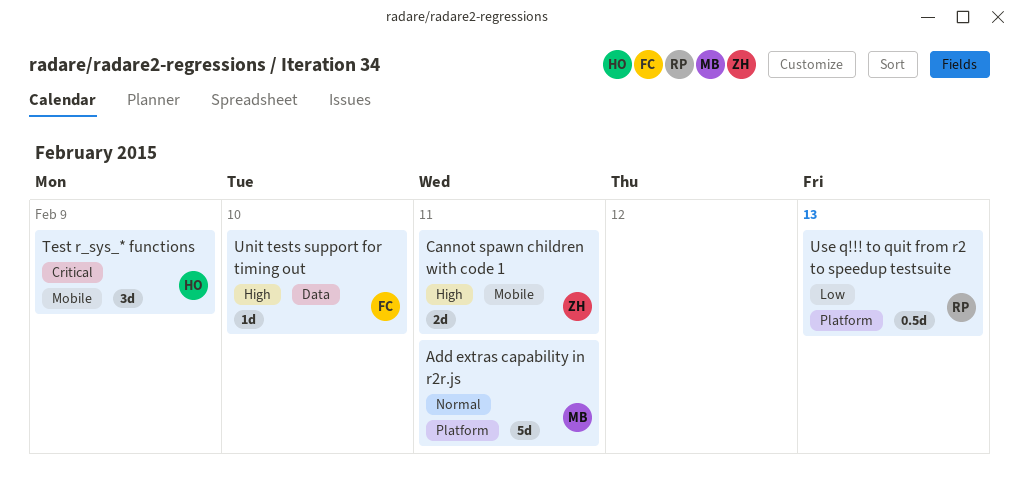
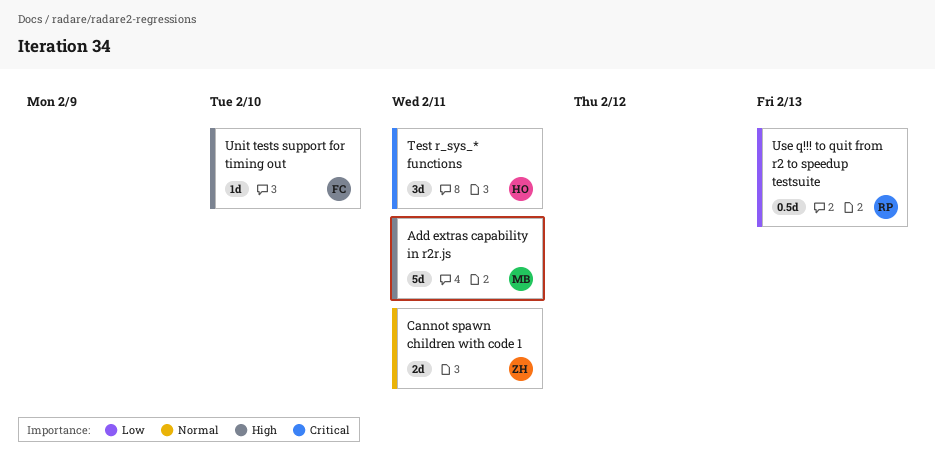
Add extras capability in r2r.js, priority: Normal -> High
Cannot spawn children with code 1, priority: High -> Normal
Test r_sys_* functions, due: Feb 9 -> Feb 11

